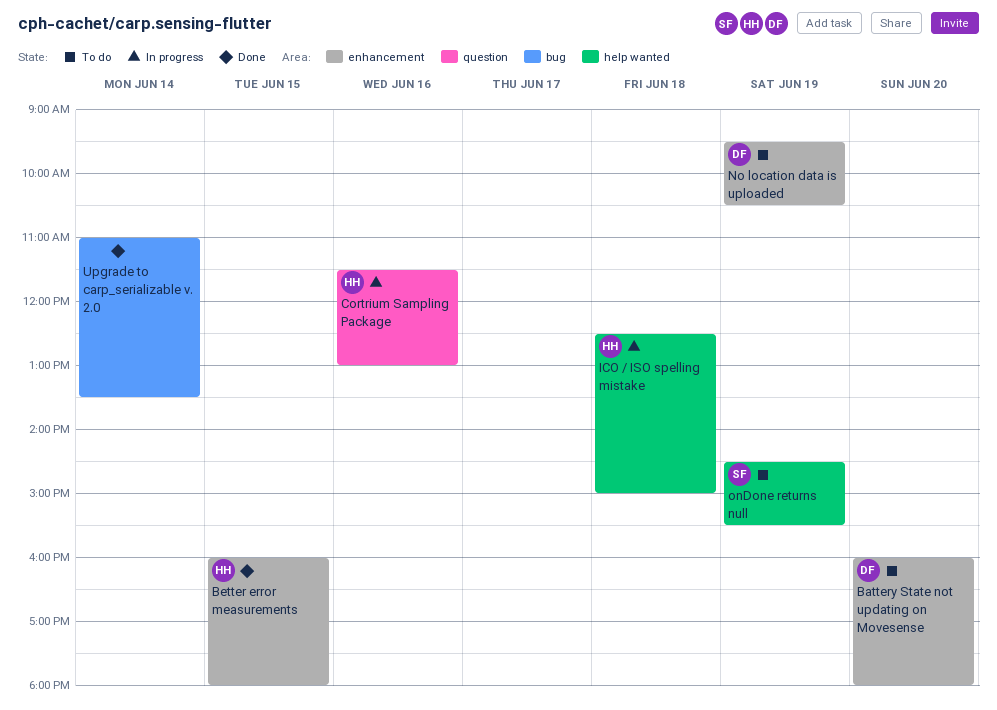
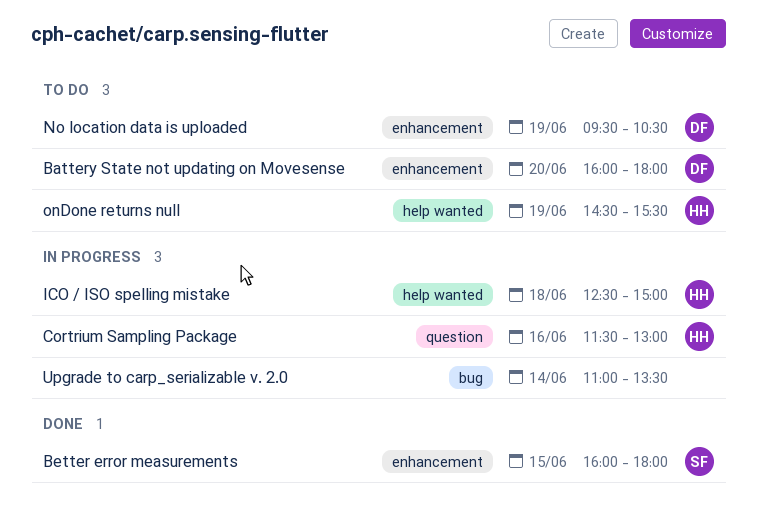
Better error measurements, owner: HH -> SF
onDone returns null, owner: SF -> HH
Upgrade to carp_serializable v. 2.0, status: Done -> In progress

